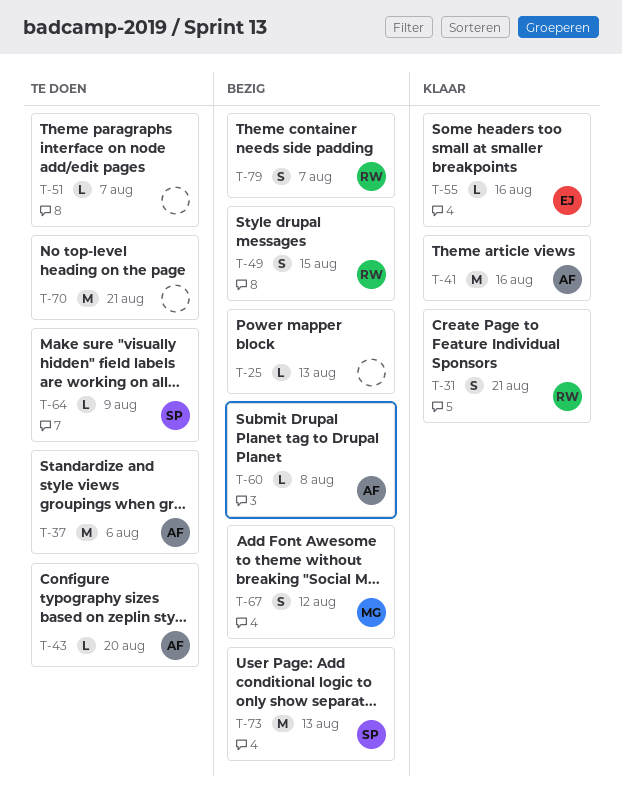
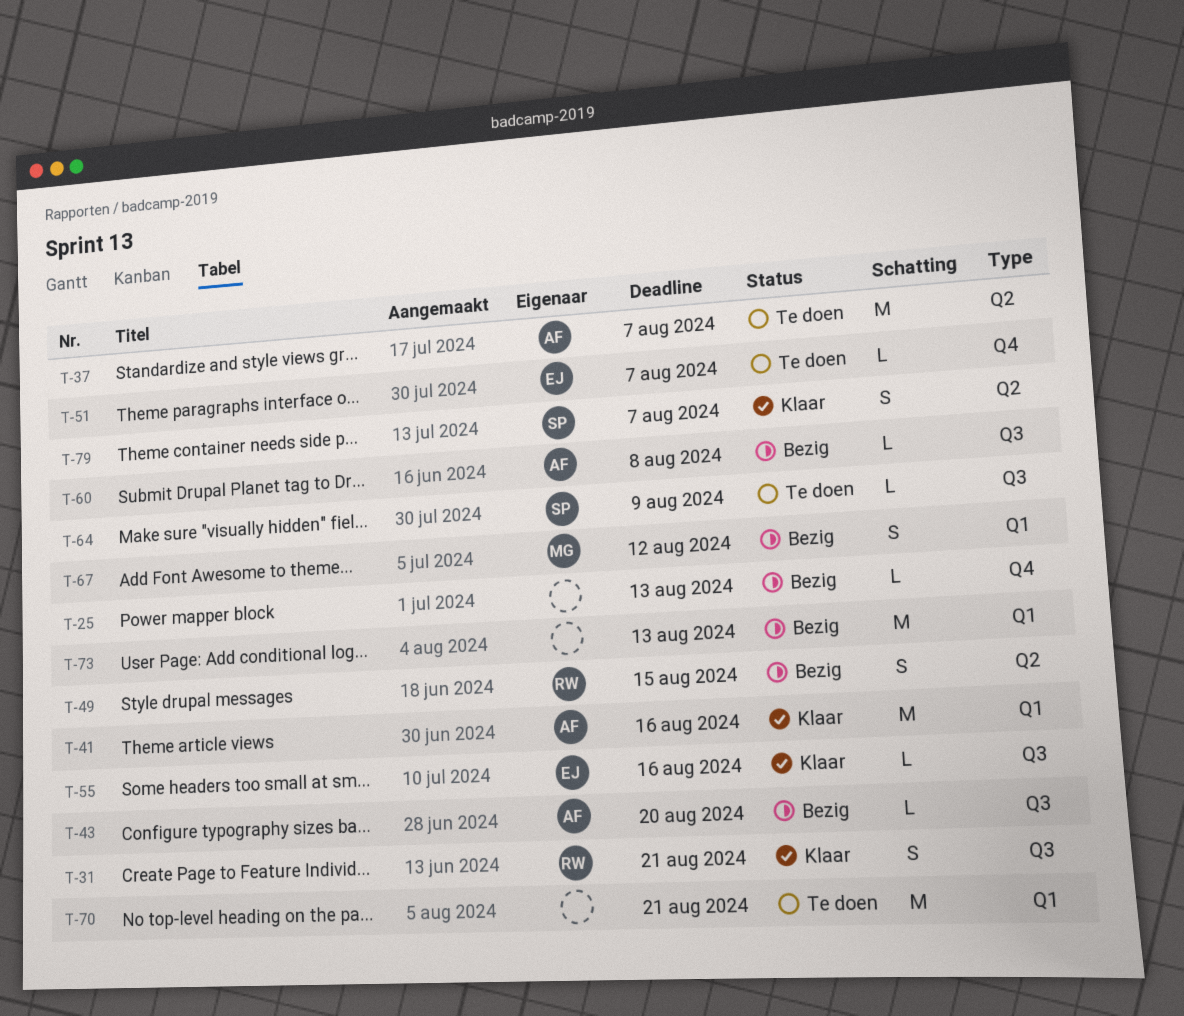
T-37, due: Aug 6 -> Aug 7
T-43, status: Te doen -> Bezig
T-51, owner: none -> EJ
T-73, owner: SP -> none
T-79, status: Bezig -> Klaar
T-79, owner: RW -> SP

